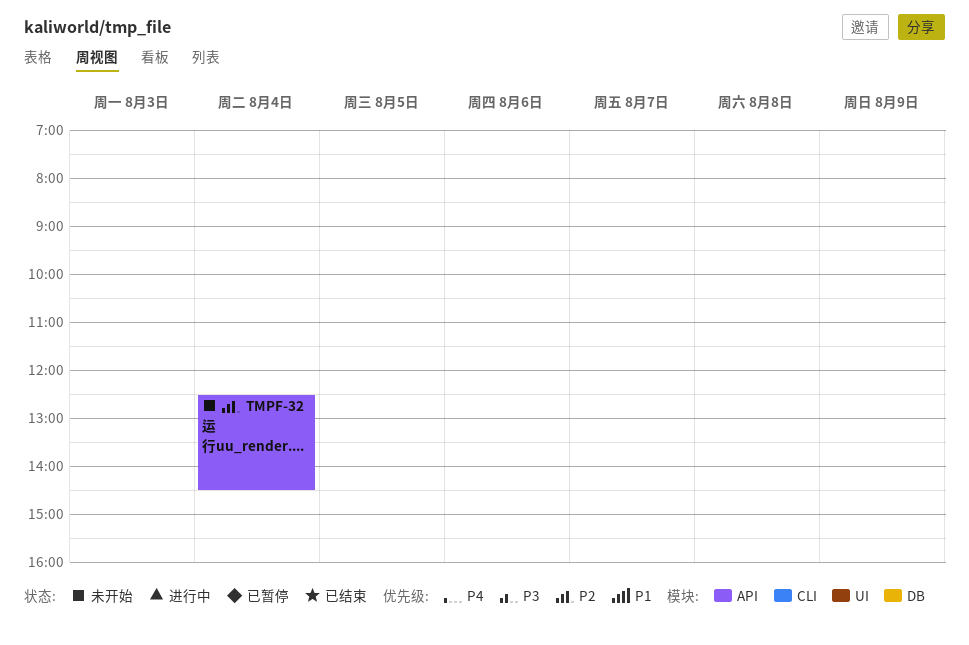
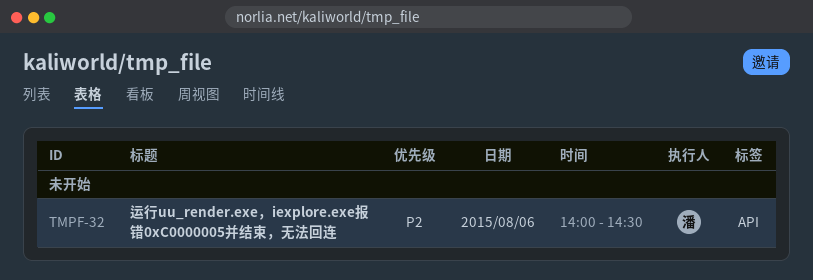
TMPF-32, day: Aug 4 -> Aug 6
TMPF-32, begins: 12:30 -> 14:00

